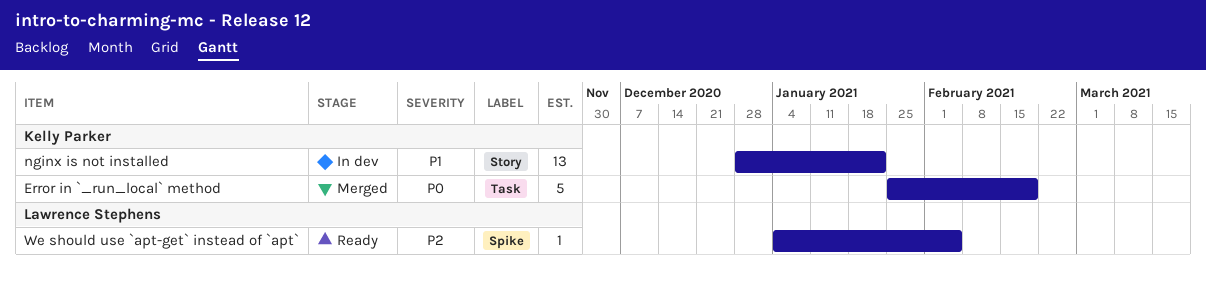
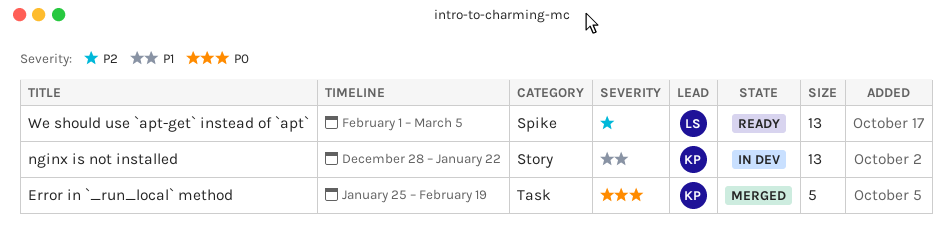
We should use `apt-get` instead of `apt`, estimate: 1 -> 13
We should use `apt-get` instead of `apt`, start: Jan 4 -> Feb 1
We should use `apt-get` instead of `apt`, due: Feb 5 -> Mar 5

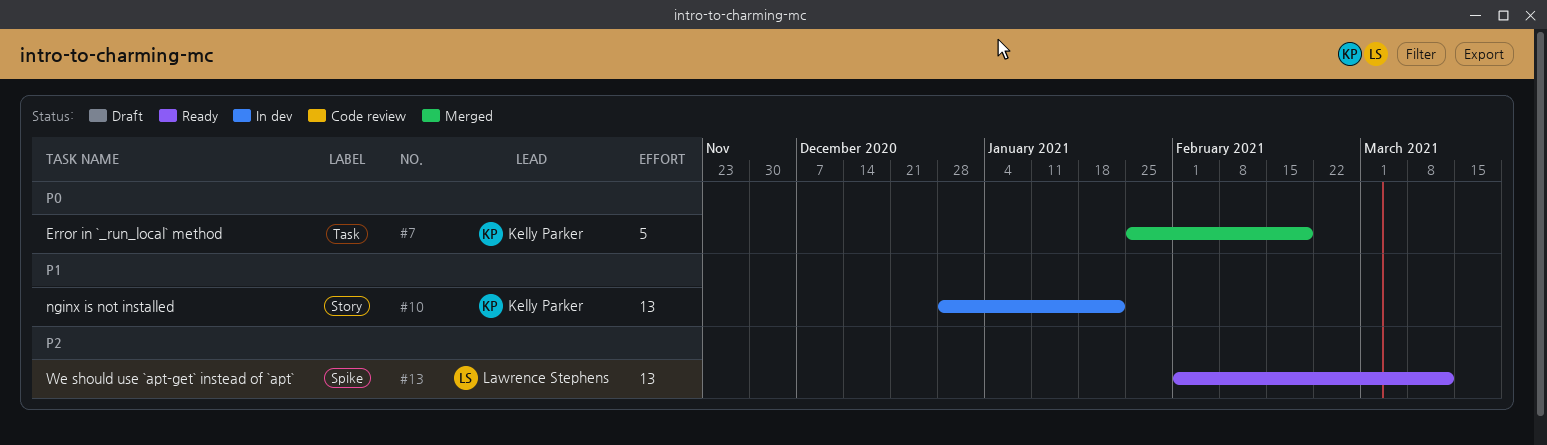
We should use `apt-get` instead of `apt`, due: Mar 5 -> Mar 12

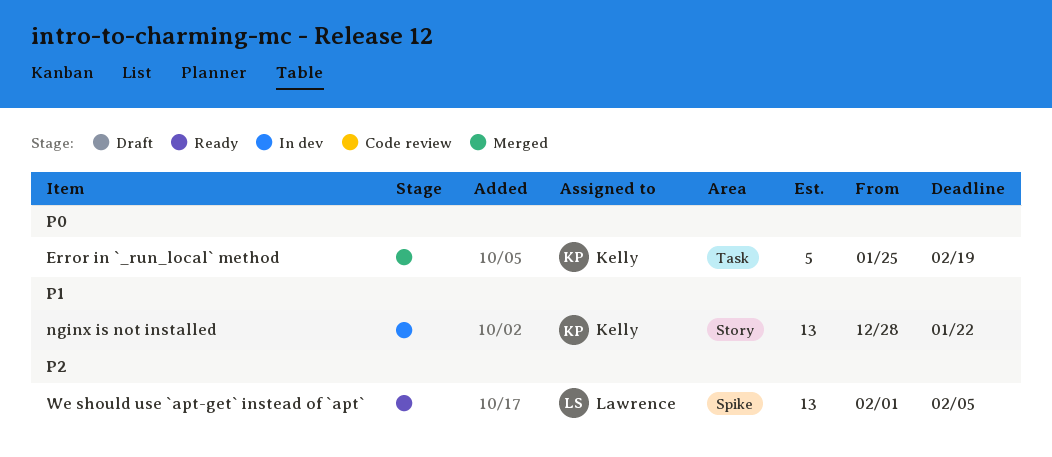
We should use `apt-get` instead of `apt`, due: Mar 12 -> Feb 5

